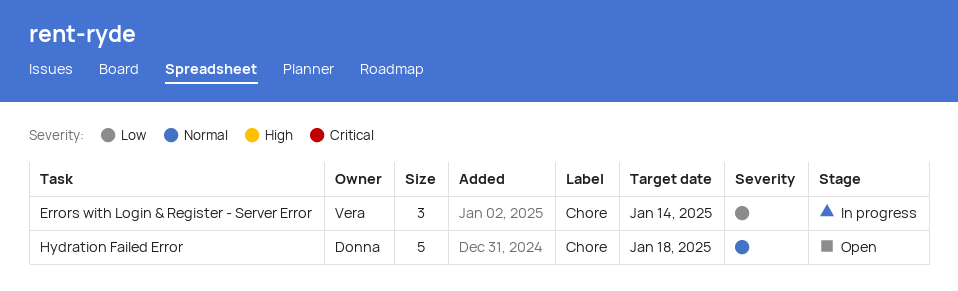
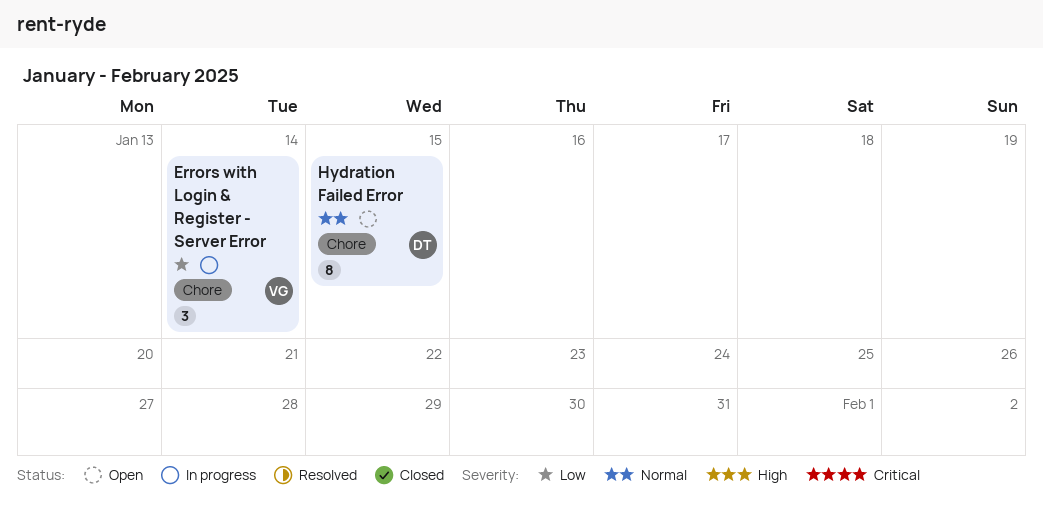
Hydration Failed Error, estimate: 5 -> 8
Hydration Failed Error, due: Jan 18 -> Jan 15

